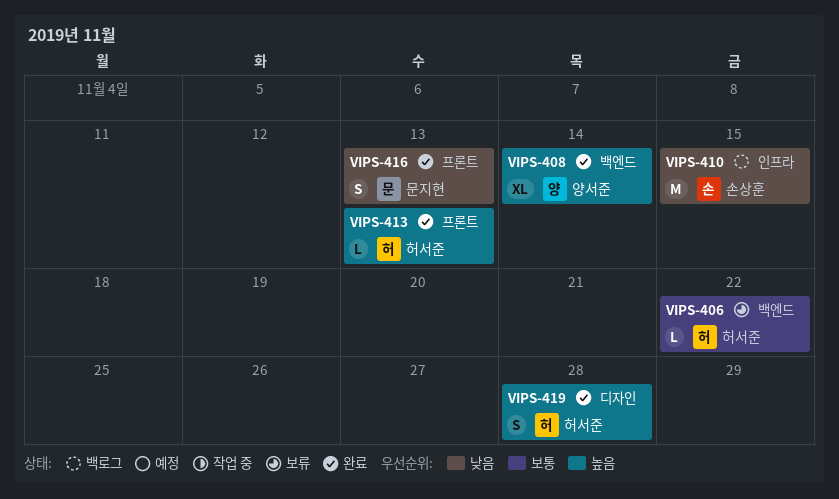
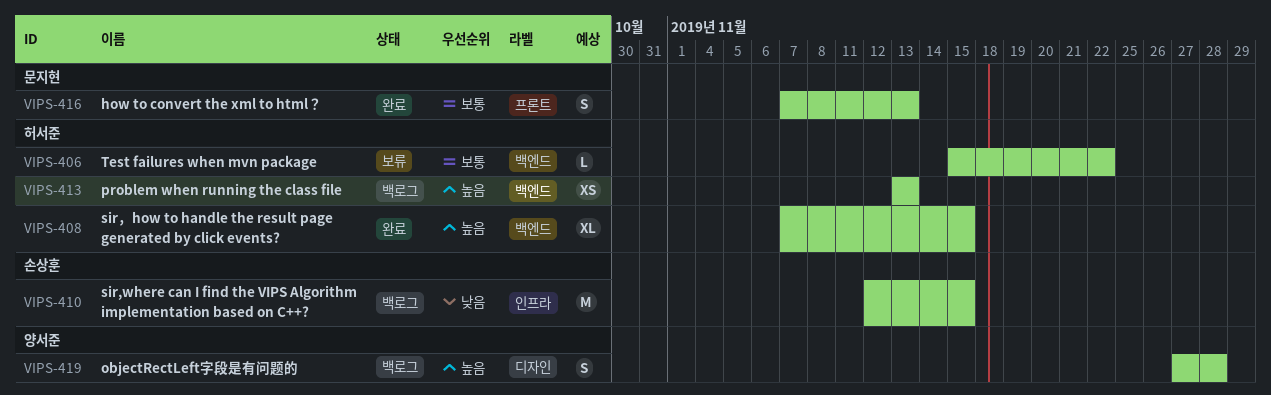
VIPS-408, owner: 양서준 -> 허서준
VIPS-408, due: Nov 14 -> Nov 15
VIPS-413, status: 완료 -> 백로그
VIPS-413, label: 프론트 -> 백엔드
VIPS-413, estimate: L -> XS
VIPS-416, priority: 낮음 -> 보통
VIPS-419, status: 완료 -> 백로그
VIPS-419, owner: 허서준 -> 양서준

